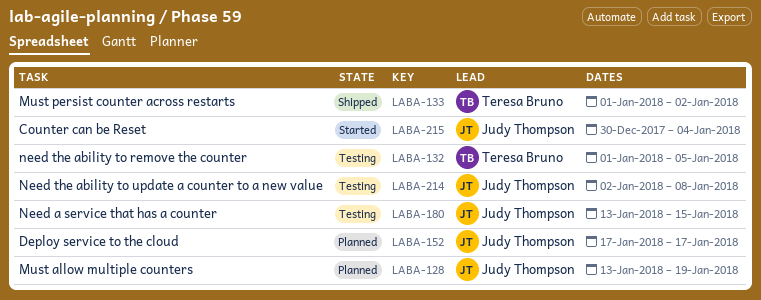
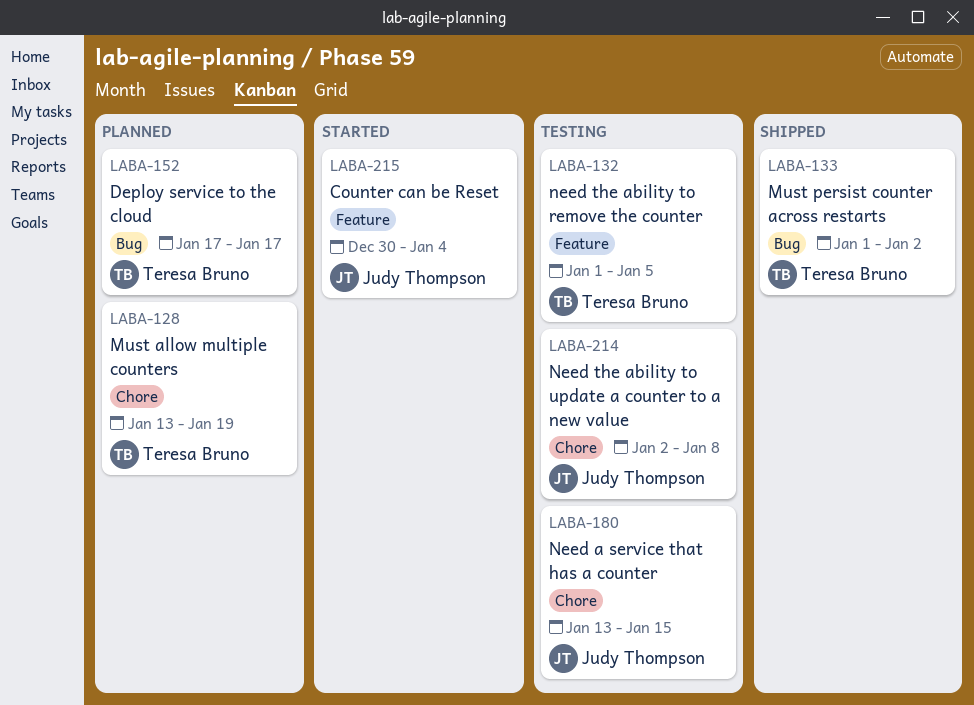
LABA-128, owner: Judy Thompson -> Teresa Bruno
LABA-152, owner: Judy Thompson -> Teresa Bruno

